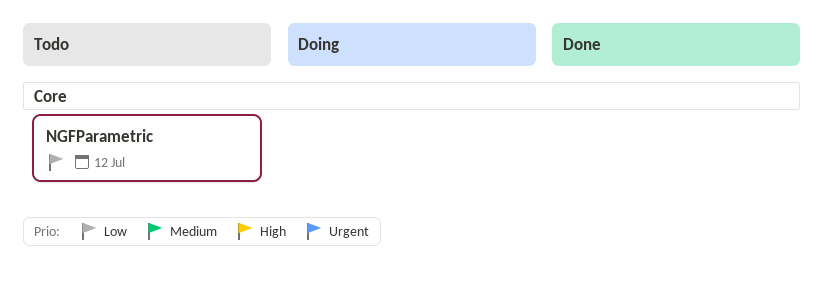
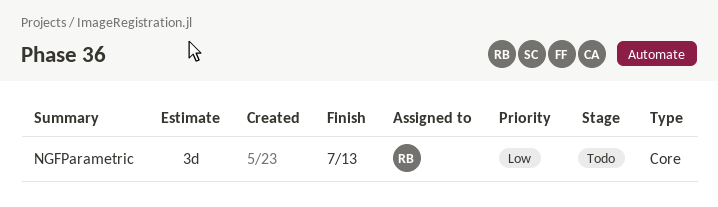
NGFParametric, due: Jul 12 -> Jul 13

